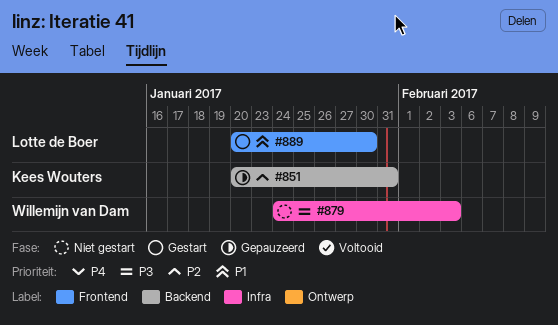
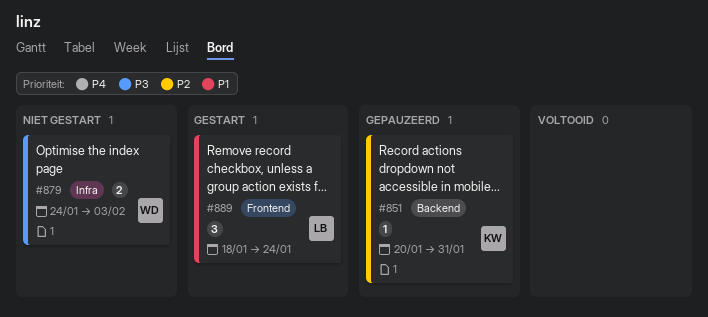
#889, start: Jan 20 -> Jan 18
#889, due: Jan 30 -> Jan 24

